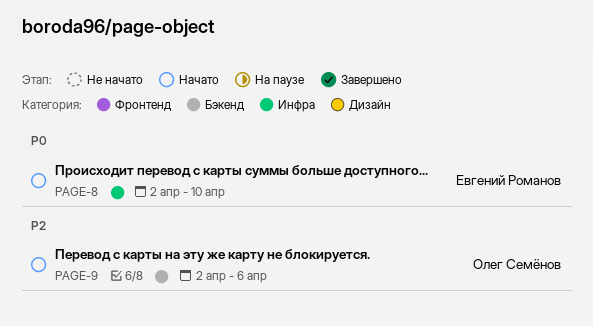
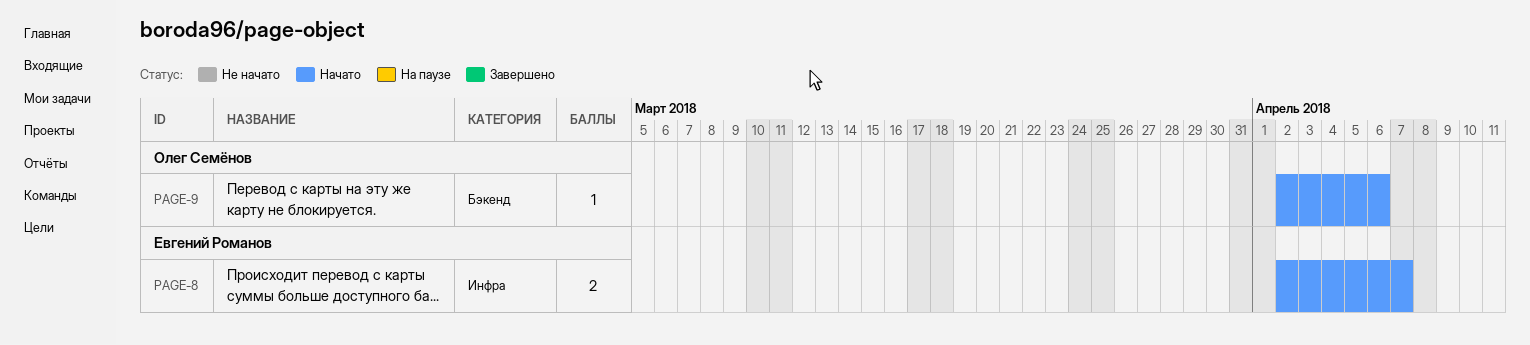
PAGE-8, due: Apr 10 -> Apr 7

